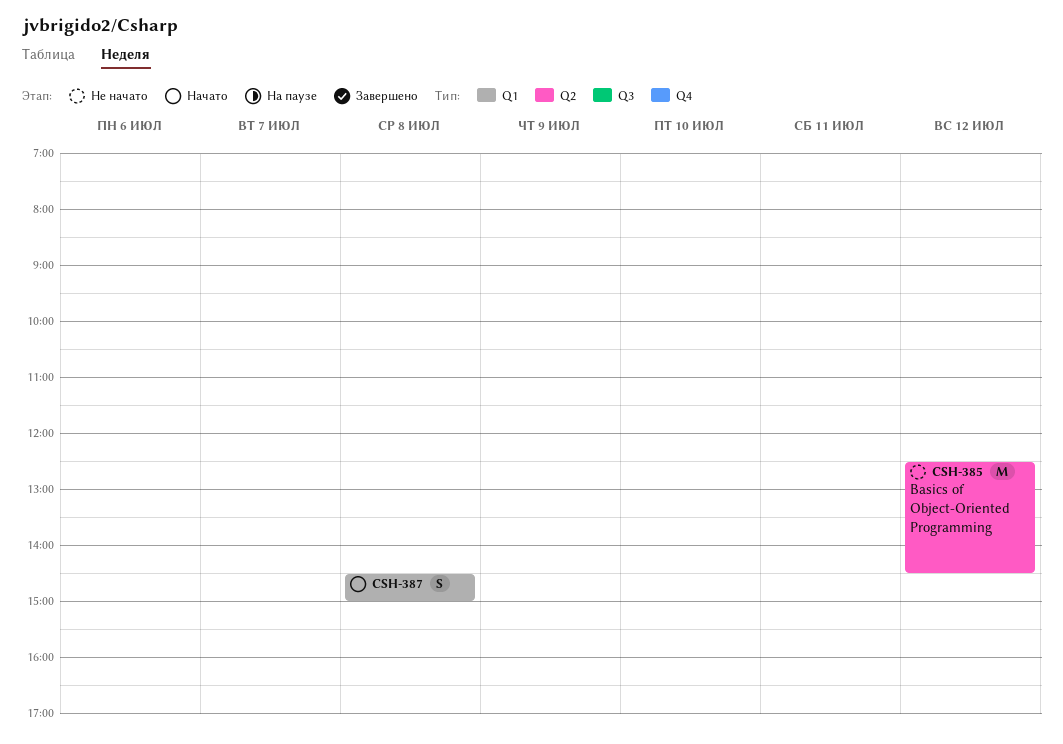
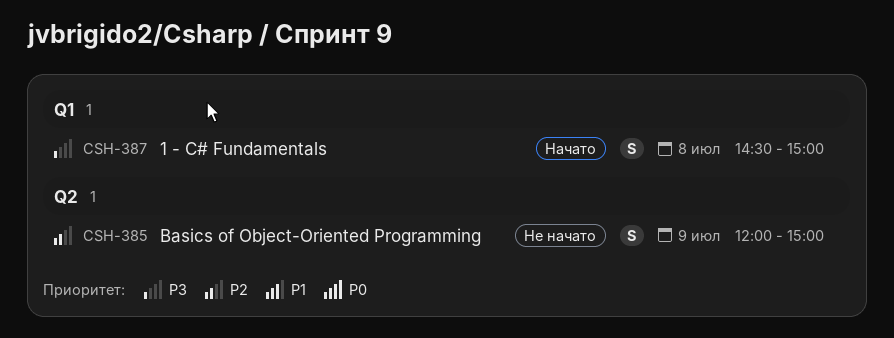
CSH-385, estimate: M -> S
CSH-385, day: Jul 12 -> Jul 9
CSH-385, begins: 12:30 -> 12:00
CSH-385, ends: 14:30 -> 15:00

